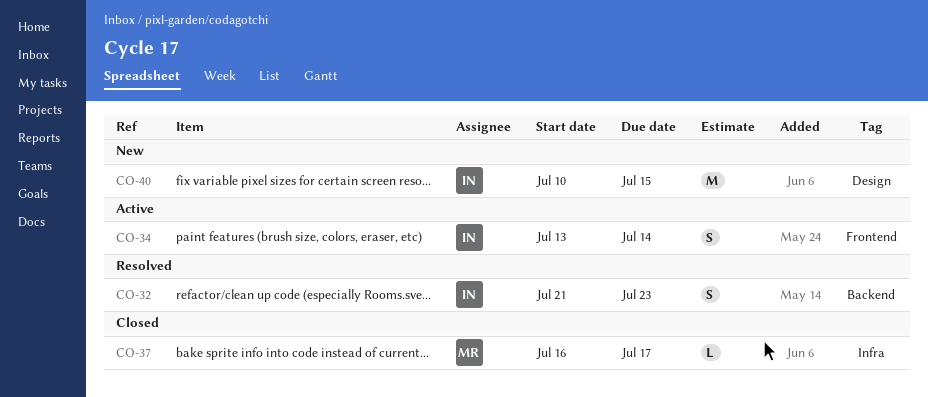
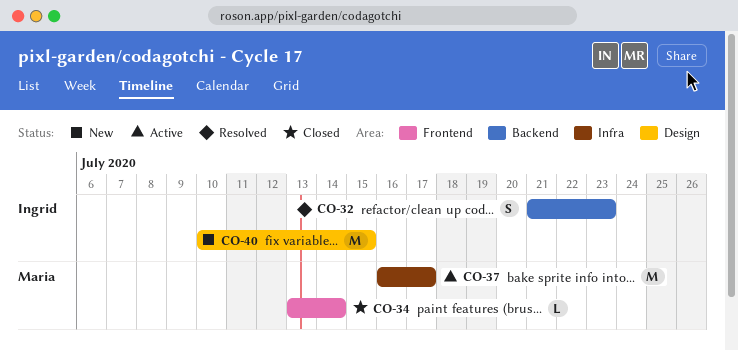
CO-34, status: Active -> Closed
CO-34, owner: Ingrid -> Maria
CO-34, estimate: S -> L
CO-37, status: Closed -> Active
CO-37, estimate: L -> M

